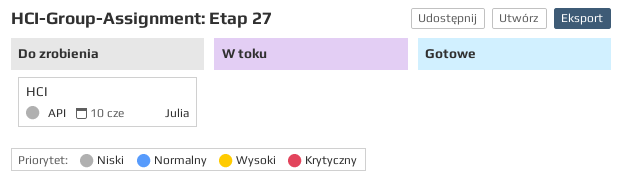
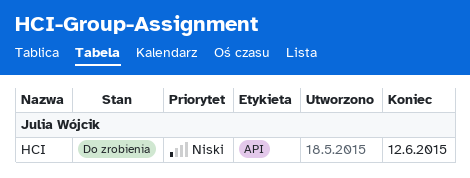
HCI, due: Jun 10 -> Jun 12

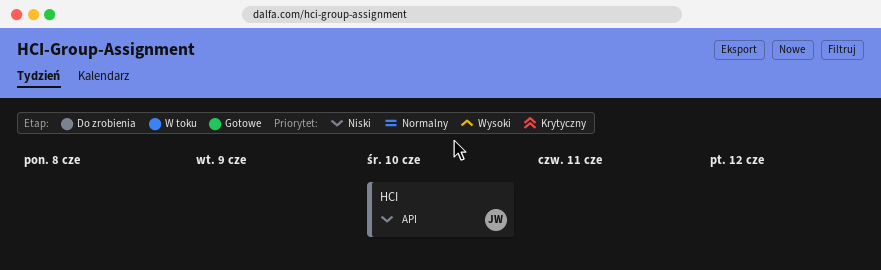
HCI, due: Jun 12 -> Jun 10

